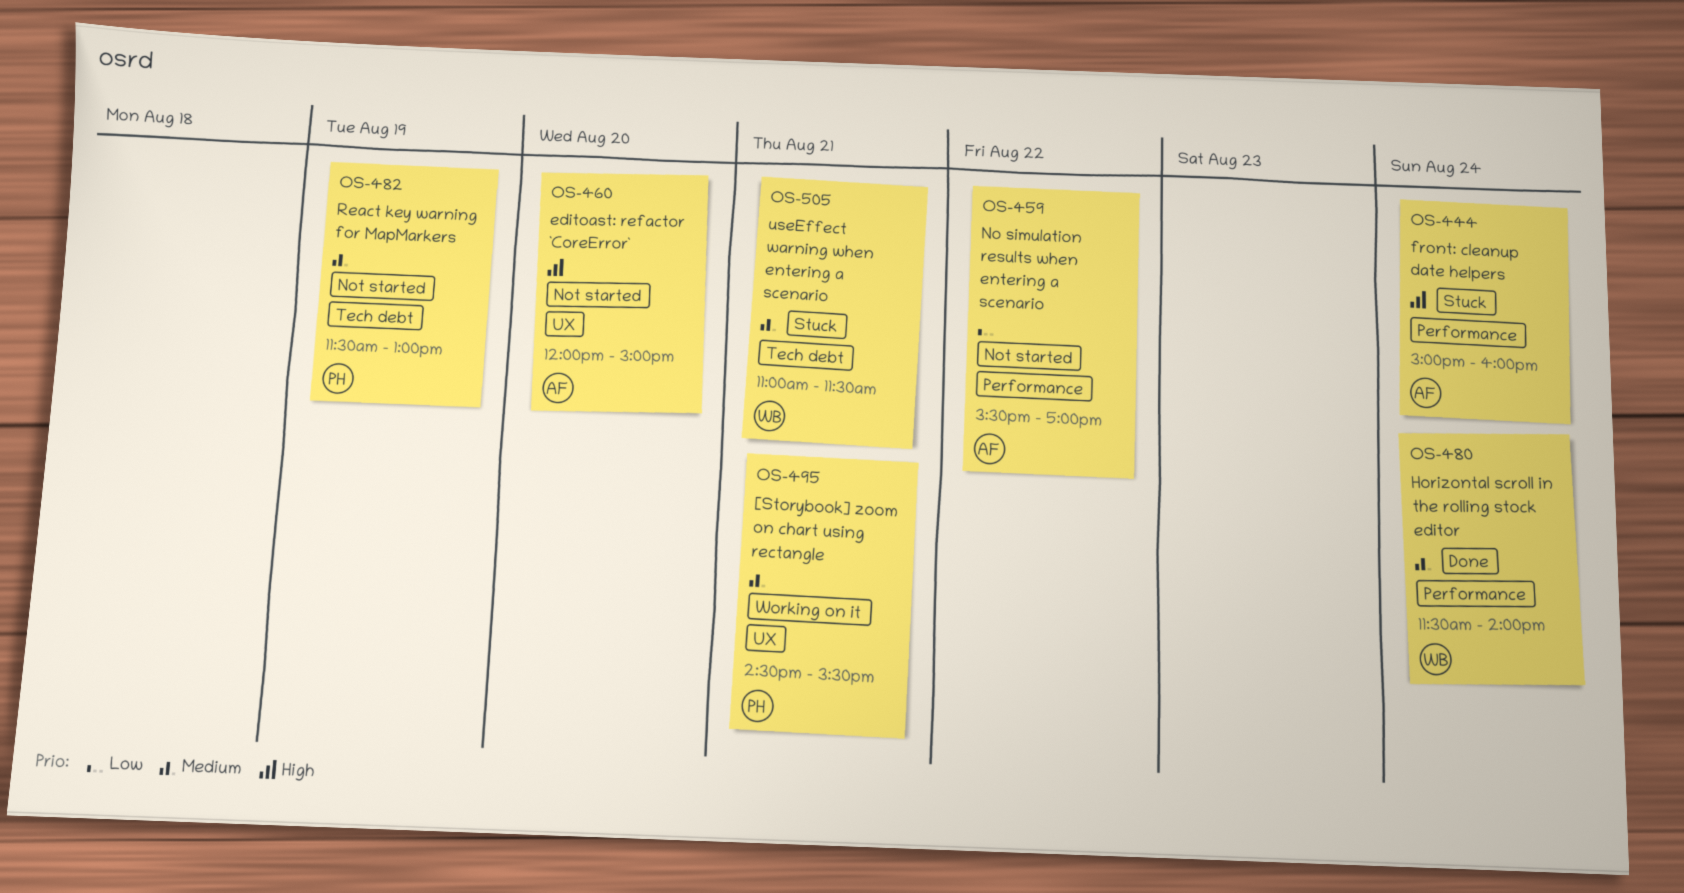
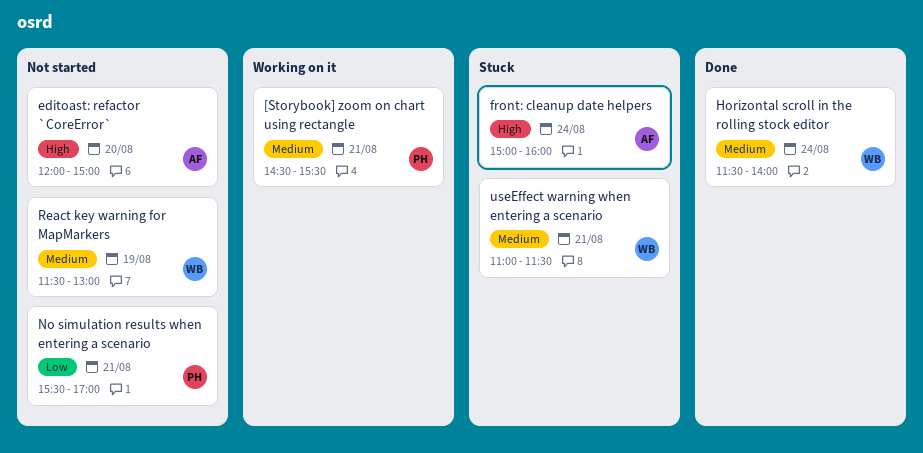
No simulation results when entering a scenario, owner: AF -> PH
No simulation results when entering a scenario, day: Aug 22 -> Aug 21
React key warning for MapMarkers, owner: PH -> WB

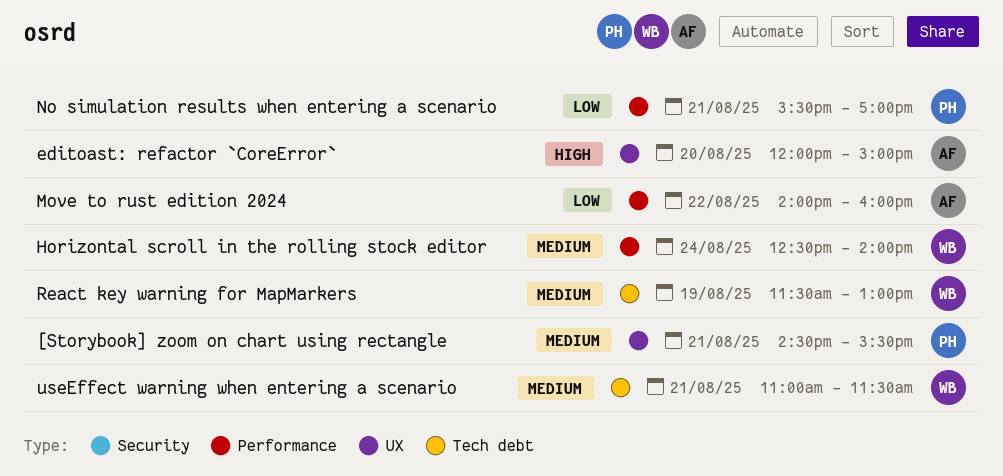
front: cleanup date helpers: present -> none
Horizontal scroll in the rolling stock editor, begins: 11:30 -> 12:30
Move to rust edition 2024: none -> present

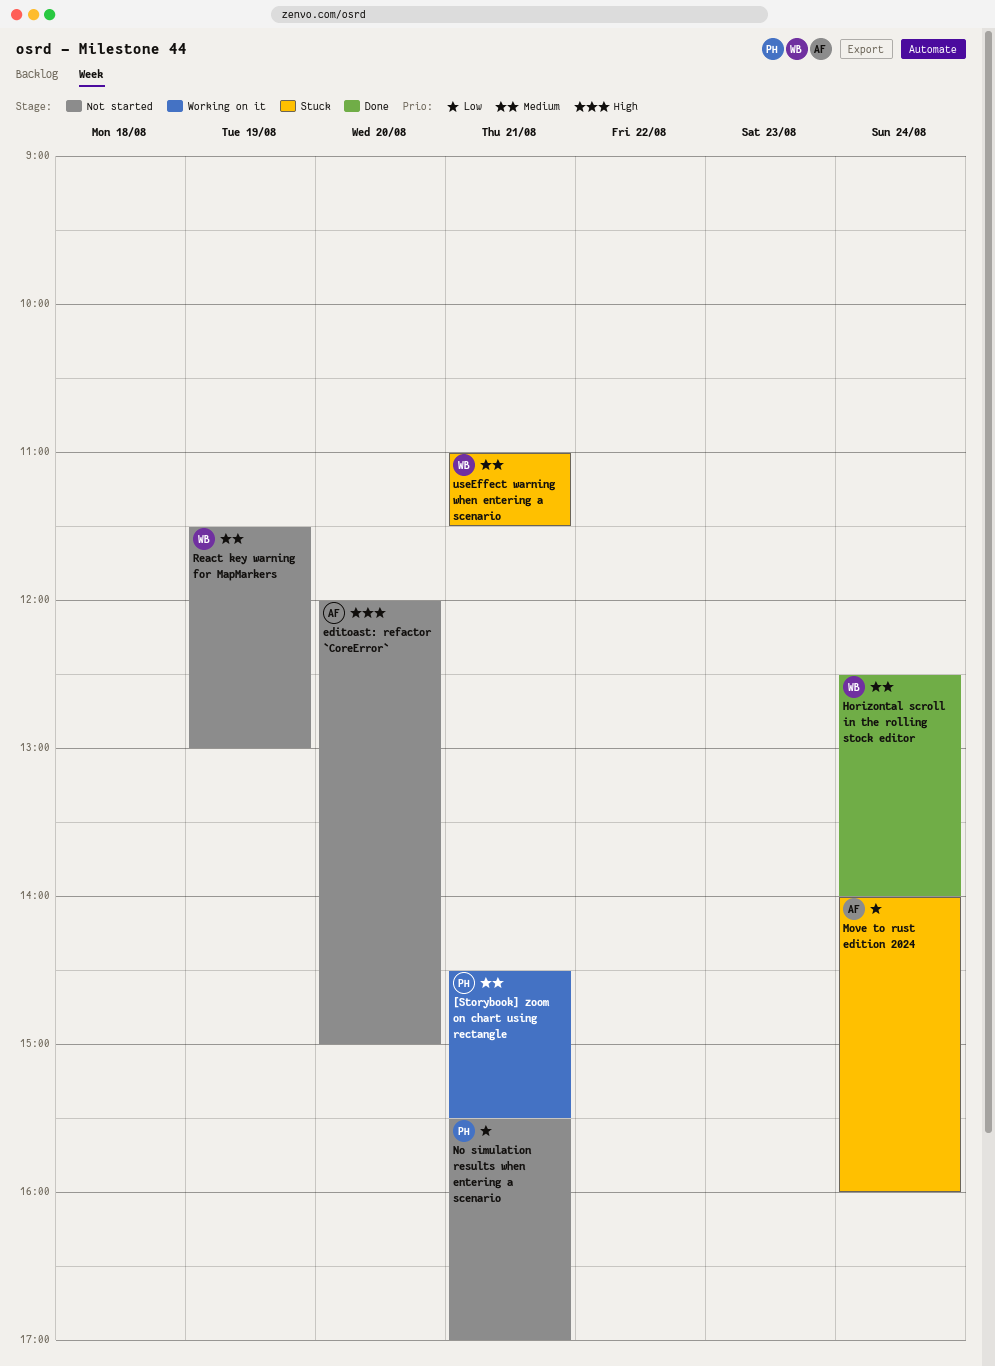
Move to rust edition 2024, day: Aug 22 -> Aug 24

